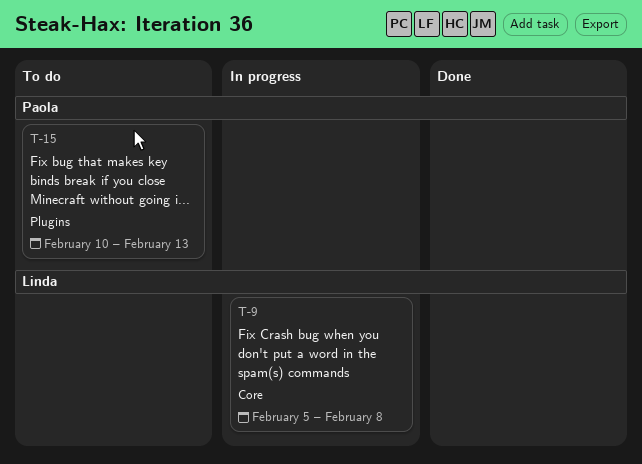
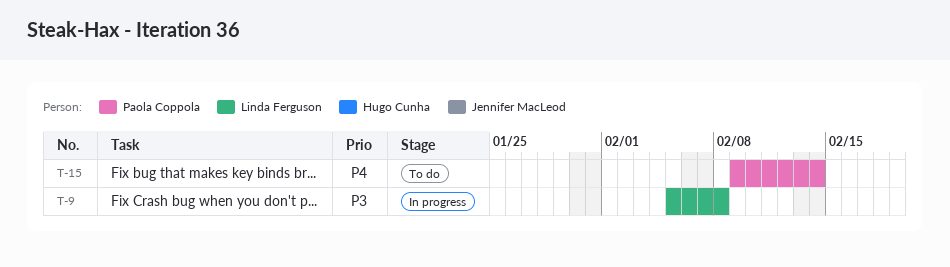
T-15, start: Feb 10 -> Feb 9
T-15, due: Feb 13 -> Feb 14

